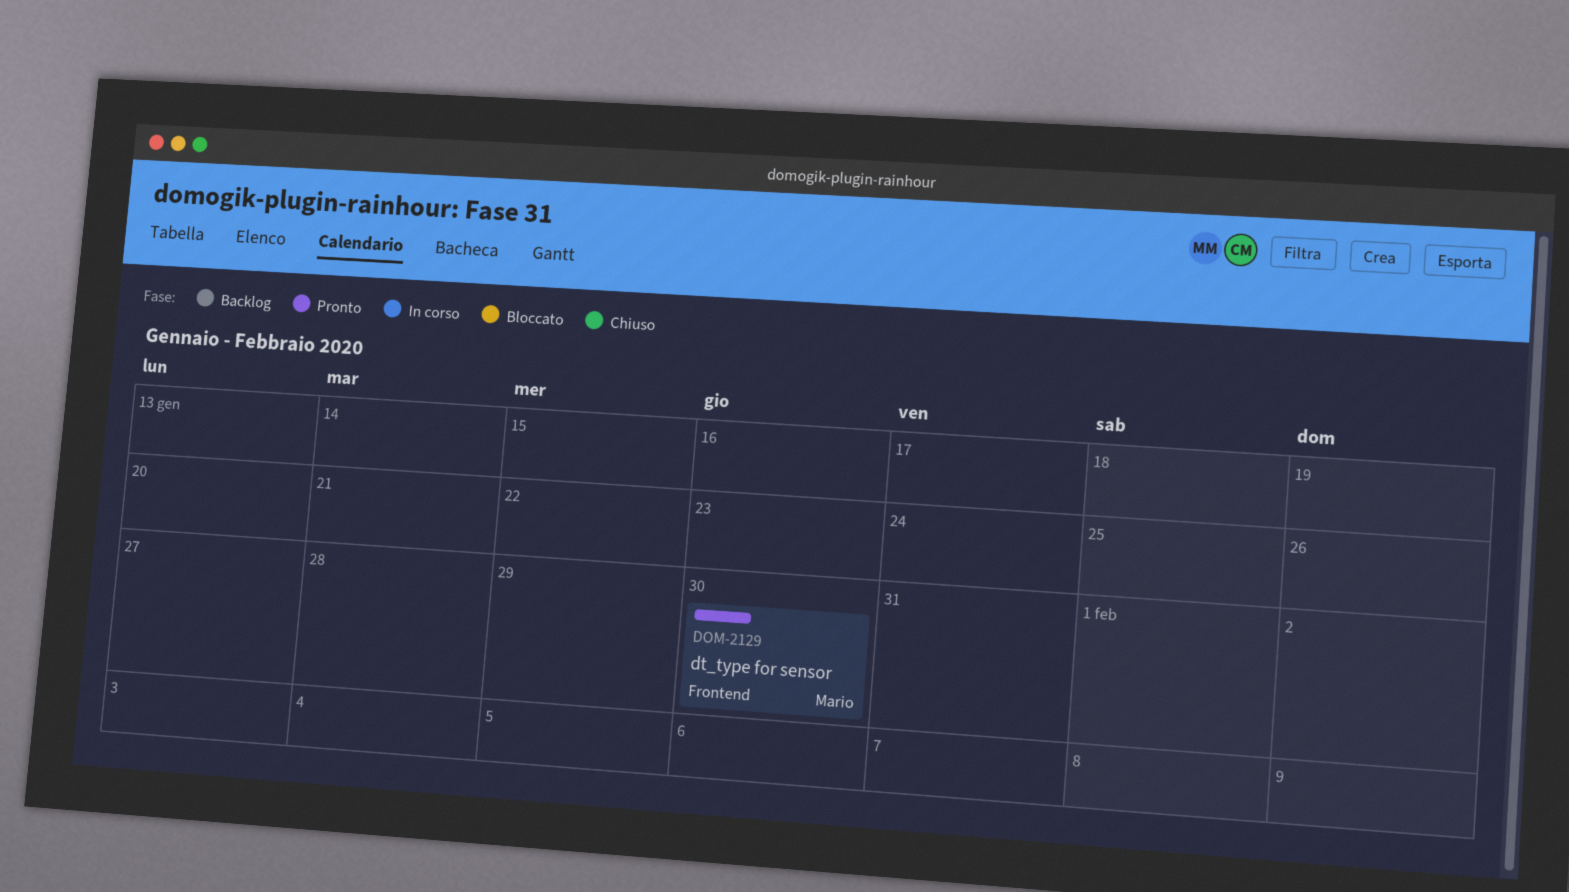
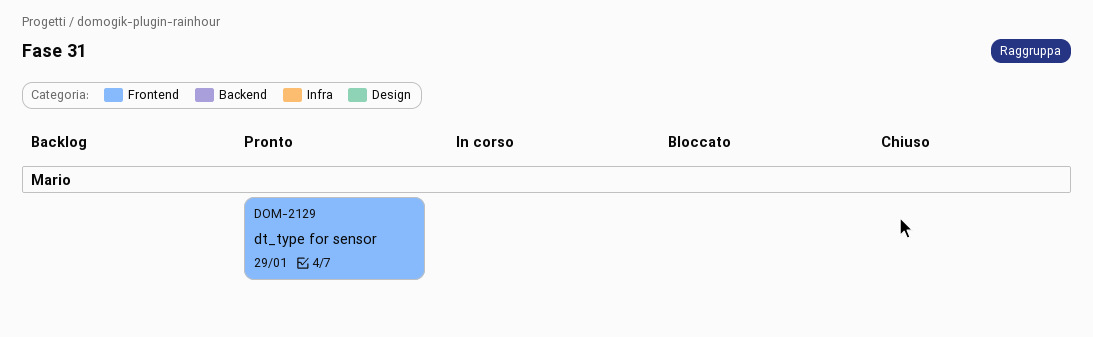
DOM-2129, due: Jan 30 -> Jan 29

